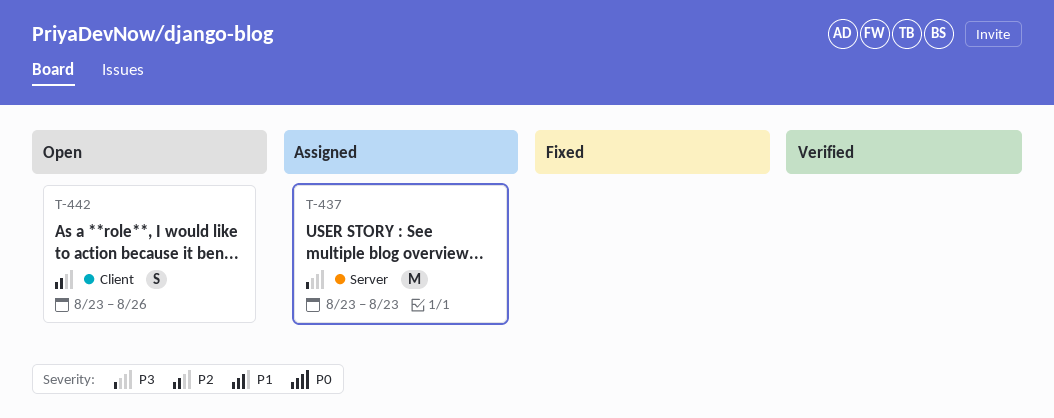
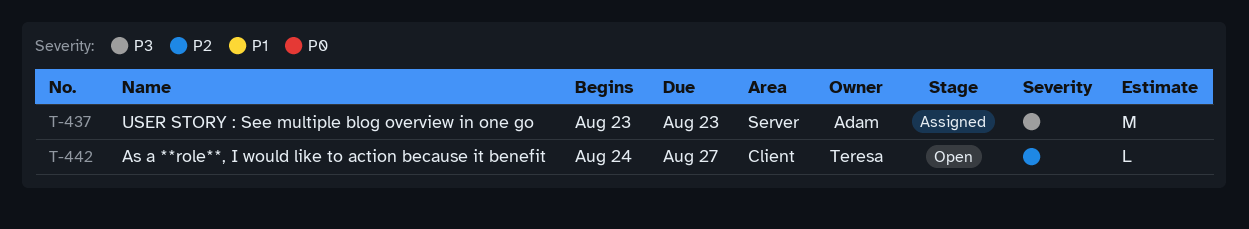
T-442, estimate: S -> L
T-442, start: Aug 23 -> Aug 24
T-442, due: Aug 26 -> Aug 27

